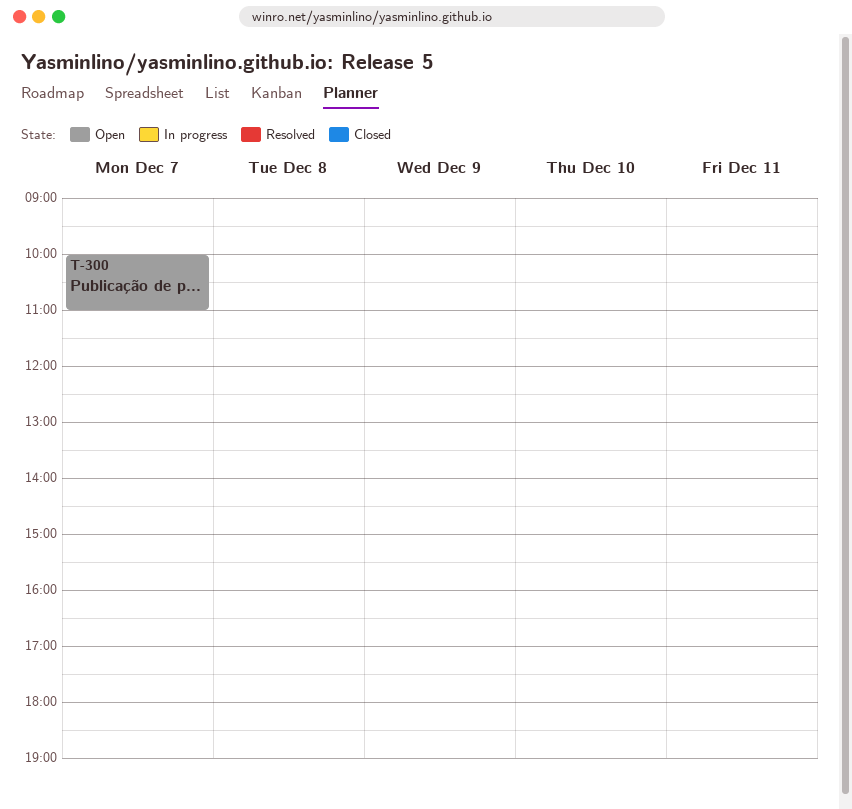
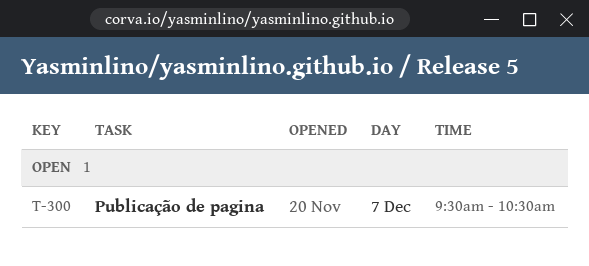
T-300, begins: 10:00 -> 09:30
T-300, ends: 11:00 -> 10:30

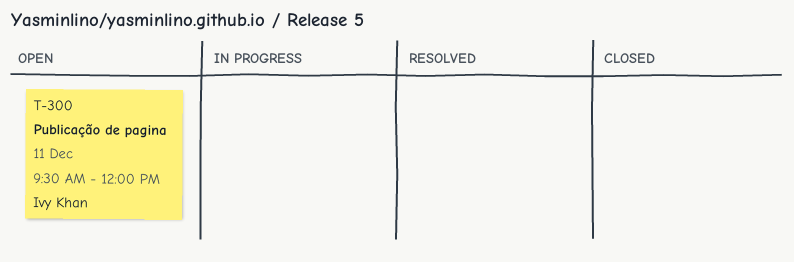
T-300, day: Dec 7 -> Dec 11
T-300, ends: 10:30 -> 12:00

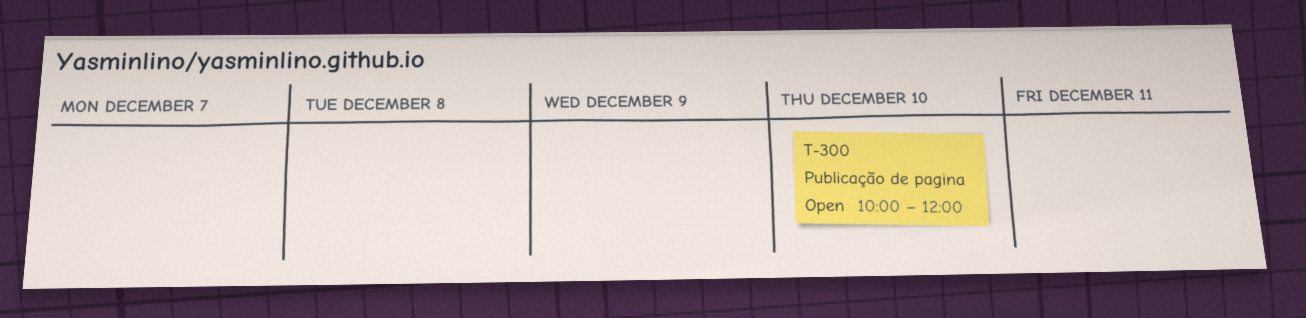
T-300, day: Dec 11 -> Dec 10
T-300, begins: 09:30 -> 10:00

